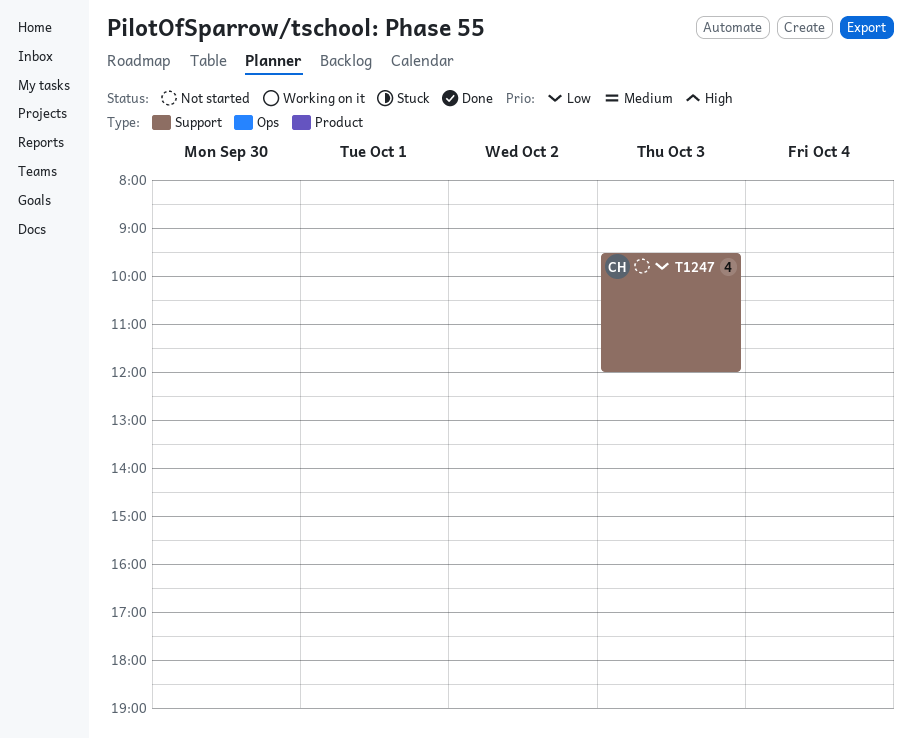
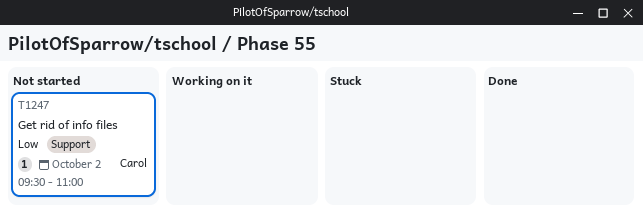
T1247, estimate: 4 -> 1
T1247, day: Oct 3 -> Oct 2
T1247, ends: 12:00 -> 11:00

